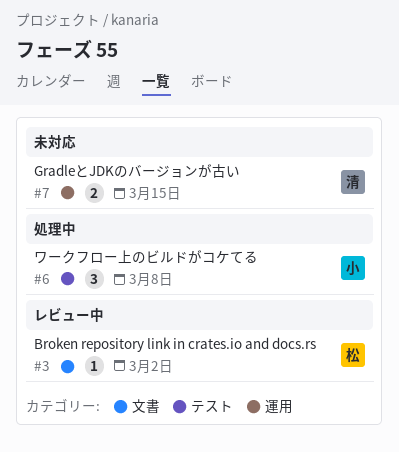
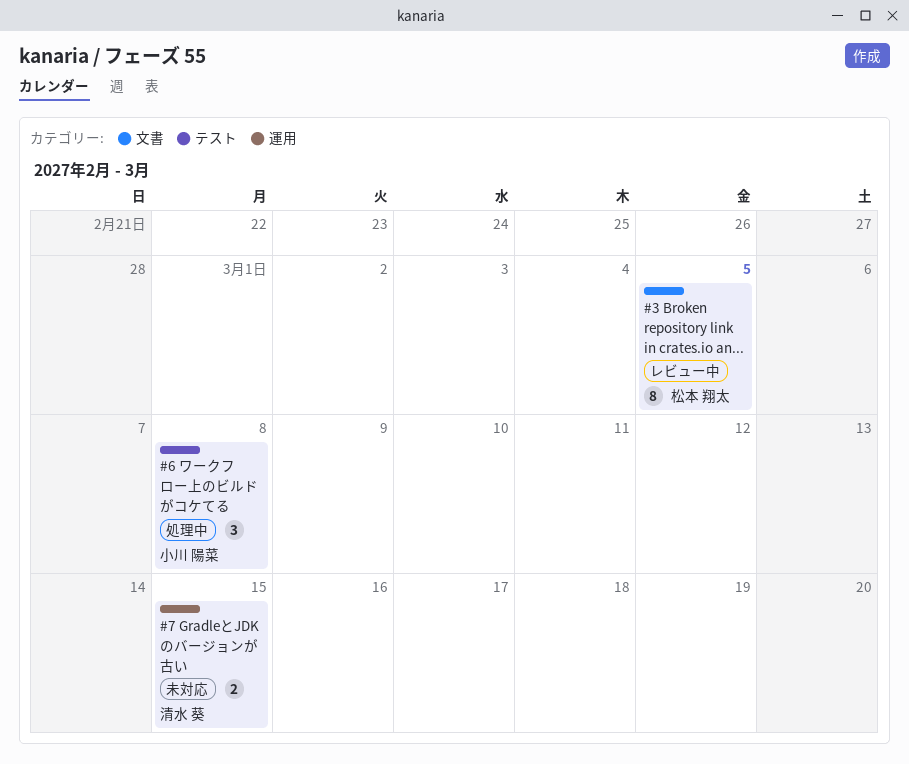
#3, estimate: 1 -> 8
#3, due: Mar 2 -> Mar 5

